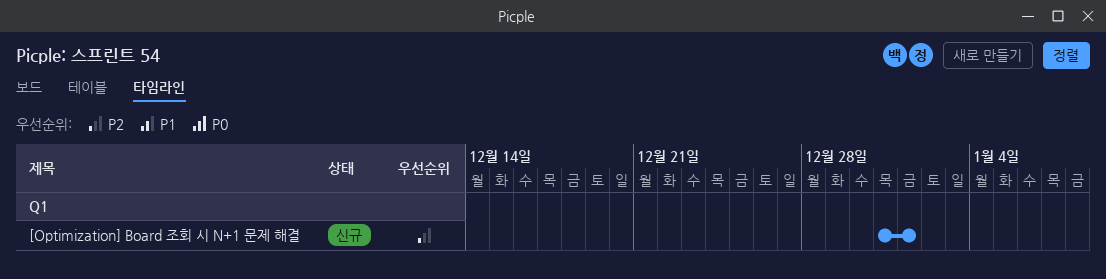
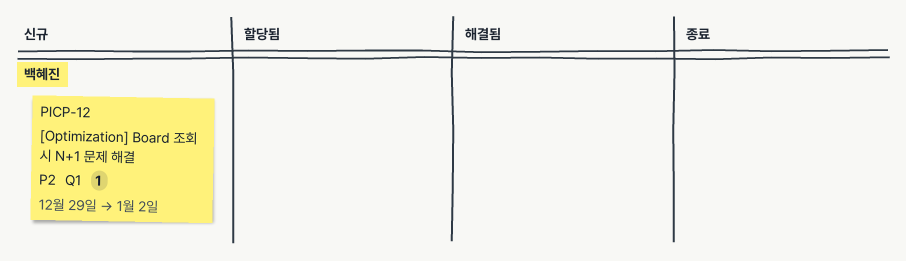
[Optimization] Board 조회 시 N+1 문제 해결, start: Dec 31 -> Dec 29
[Optimization] Board 조회 시 N+1 문제 해결, due: Jan 1 -> Jan 2

